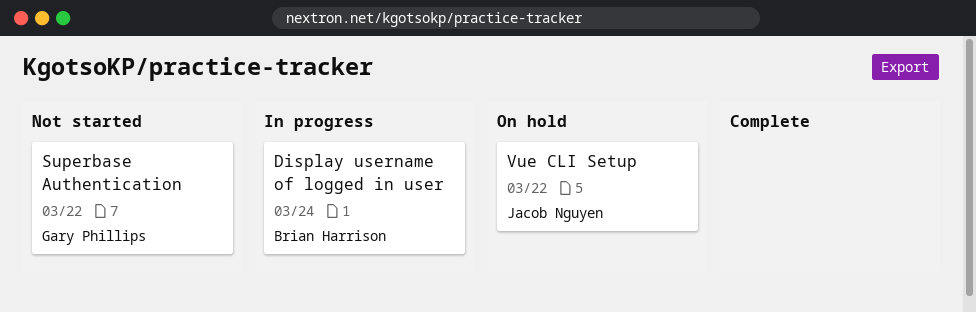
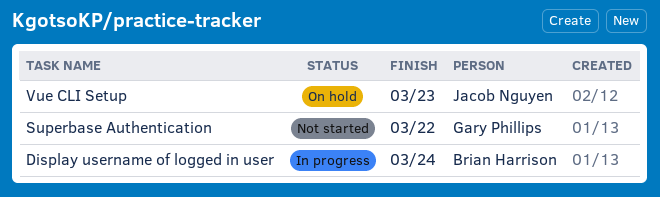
Vue CLI Setup, due: Mar 22 -> Mar 23

